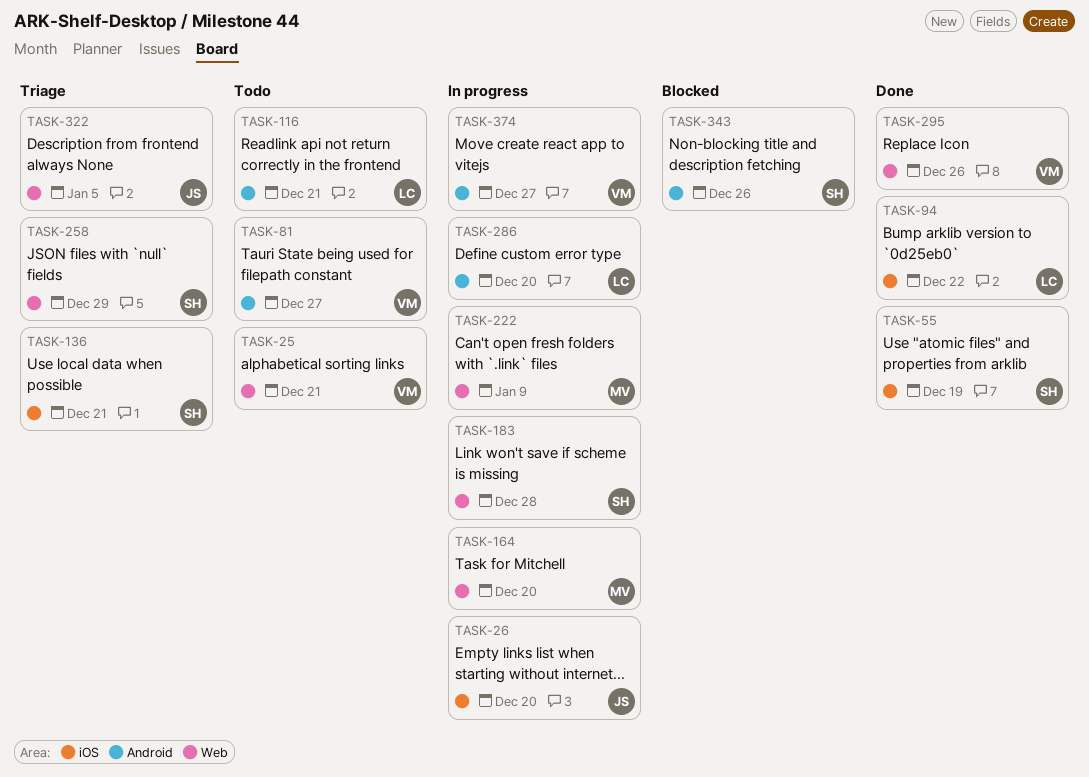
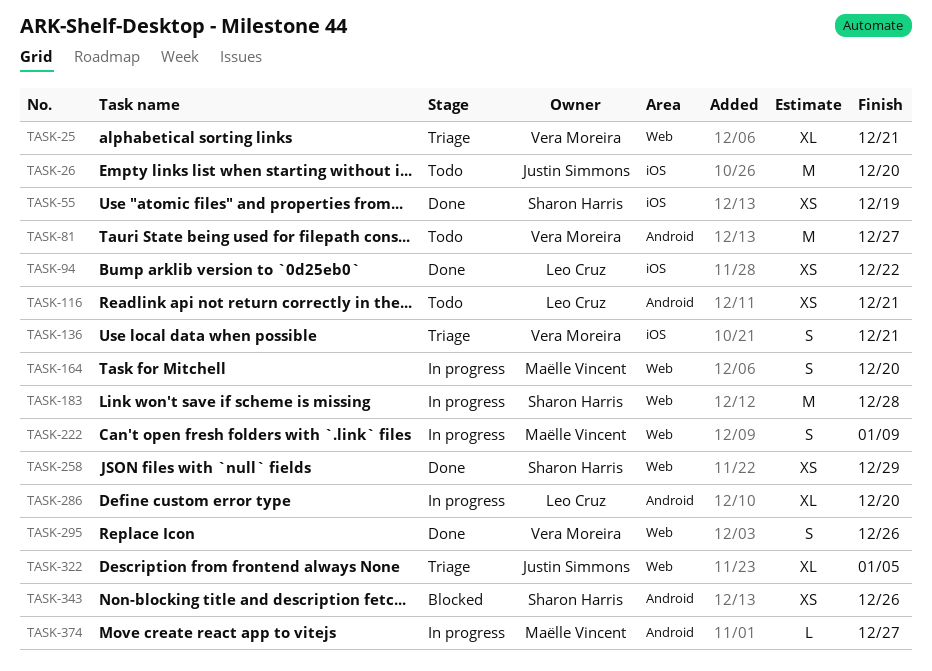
TASK-25, status: Todo -> Triage
TASK-26, status: In progress -> Todo
TASK-136, owner: Sharon Harris -> Vera Moreira
TASK-258, status: Triage -> Done
TASK-374, owner: Vera Moreira -> Maëlle Vincent

